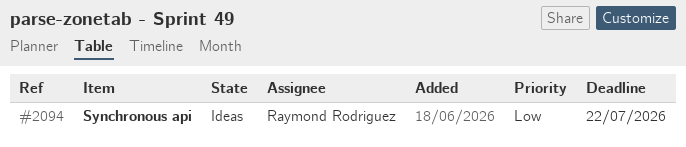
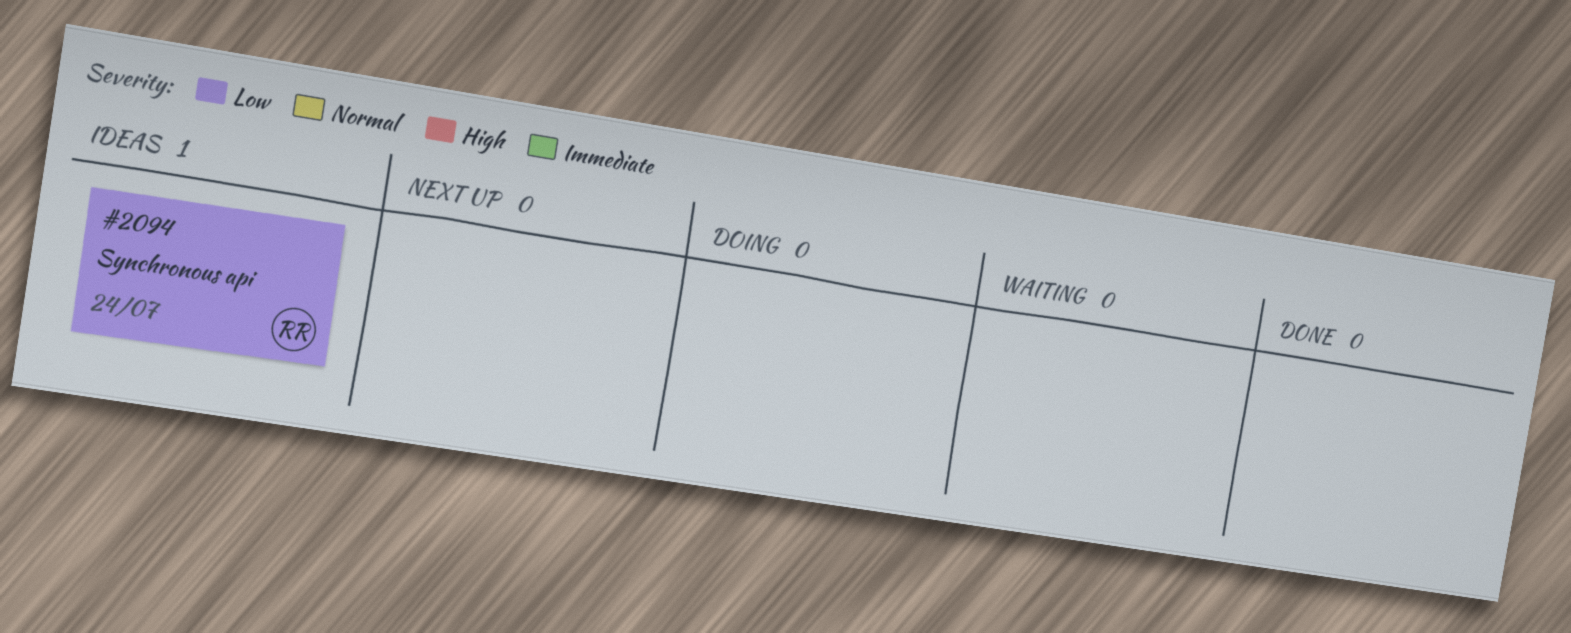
#2094, due: Jul 22 -> Jul 24

